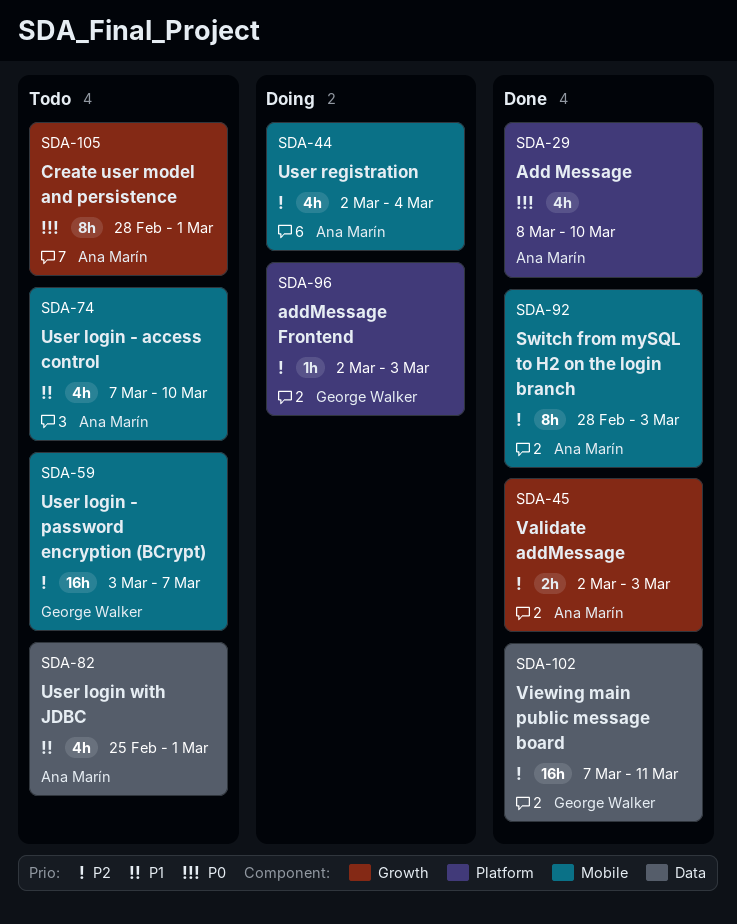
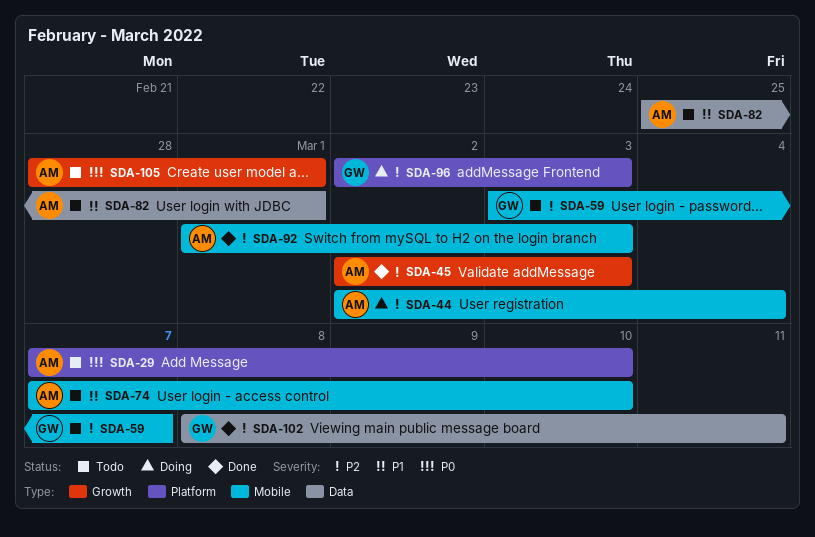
SDA-29, status: Done -> Todo
SDA-29, start: Mar 8 -> Mar 7
SDA-92, start: Feb 28 -> Mar 1
SDA-102, start: Mar 7 -> Mar 8

